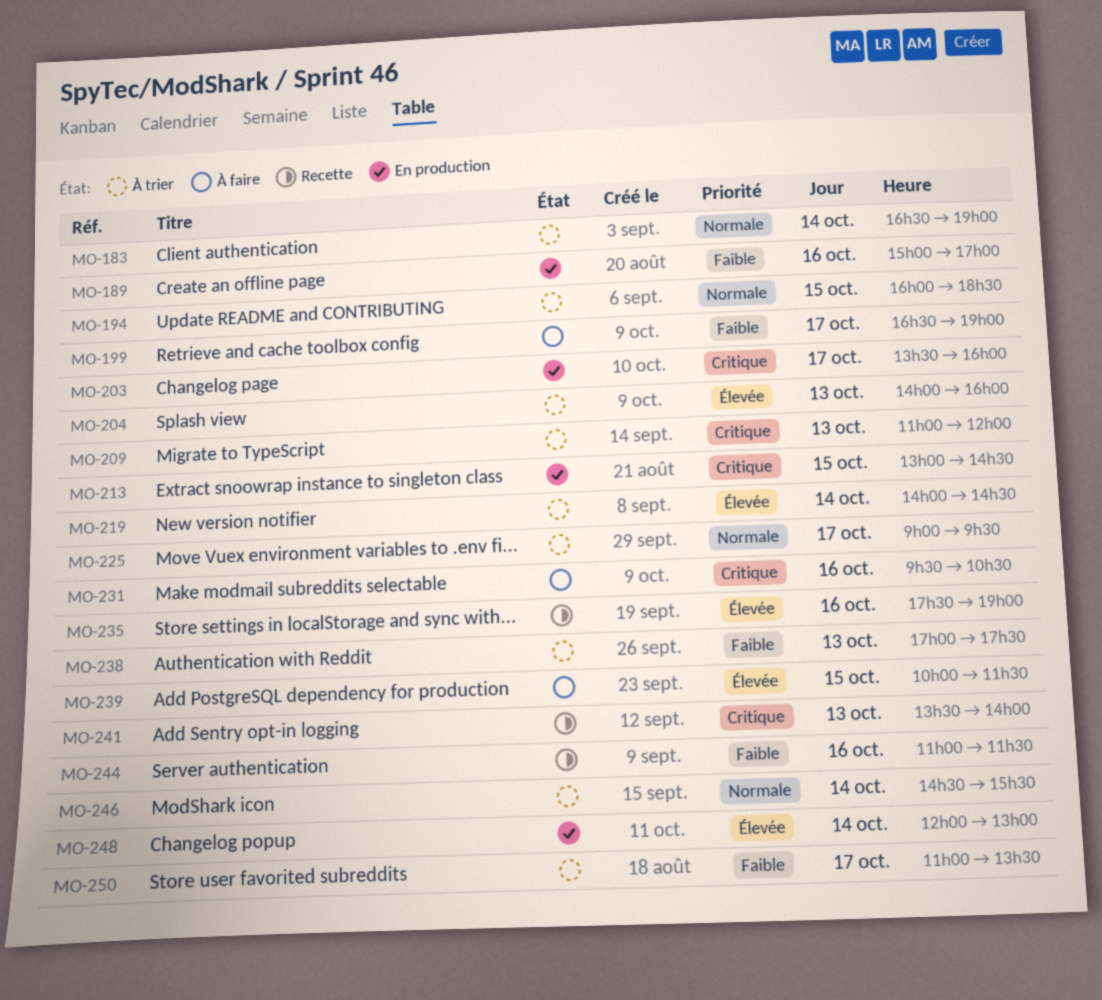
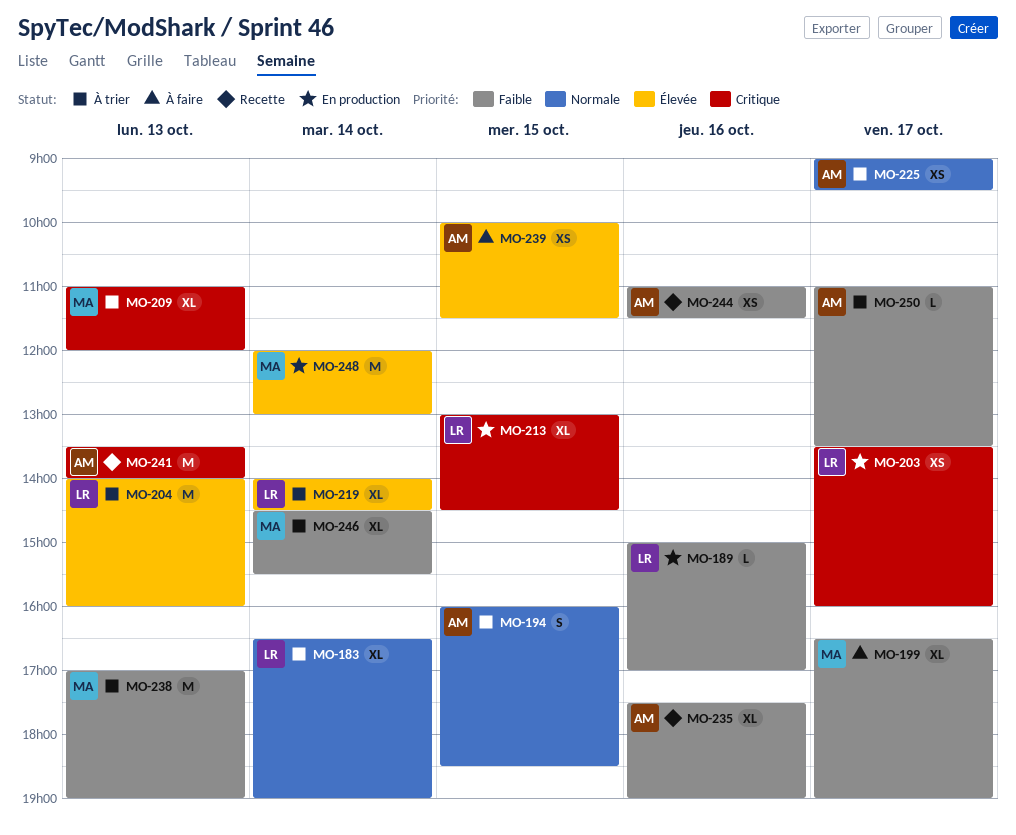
MO-231: present -> none
MO-235, priority: Élevée -> Faible
MO-238, ends: 17:30 -> 19:00
MO-246, priority: Normale -> Faible

